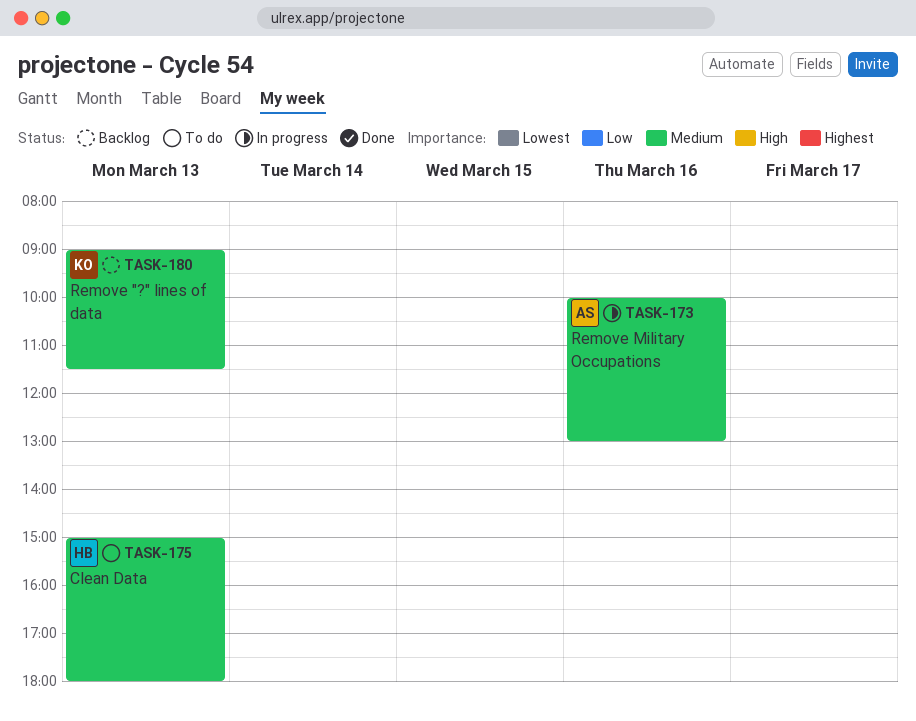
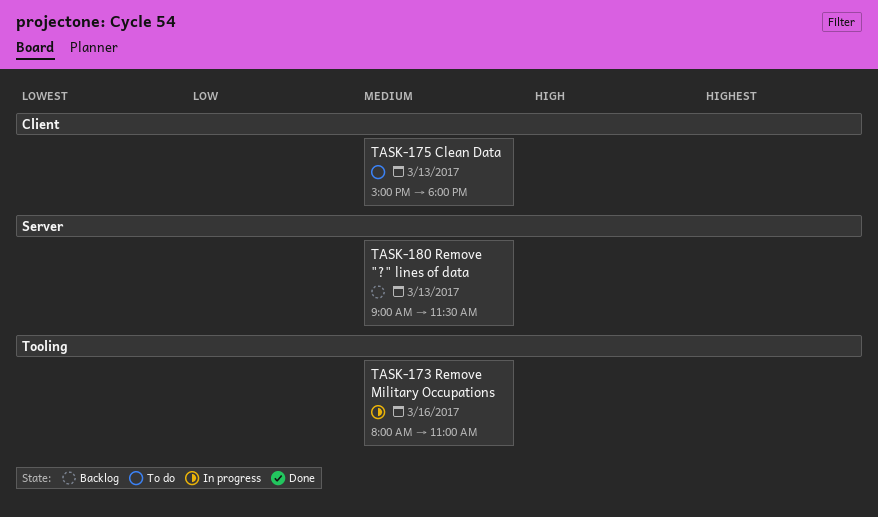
TASK-173, begins: 10:00 -> 08:00
TASK-173, ends: 13:00 -> 11:00

